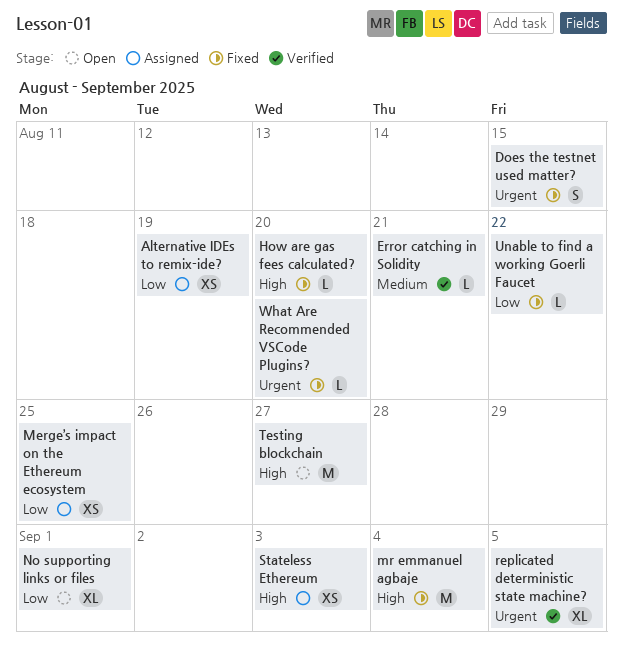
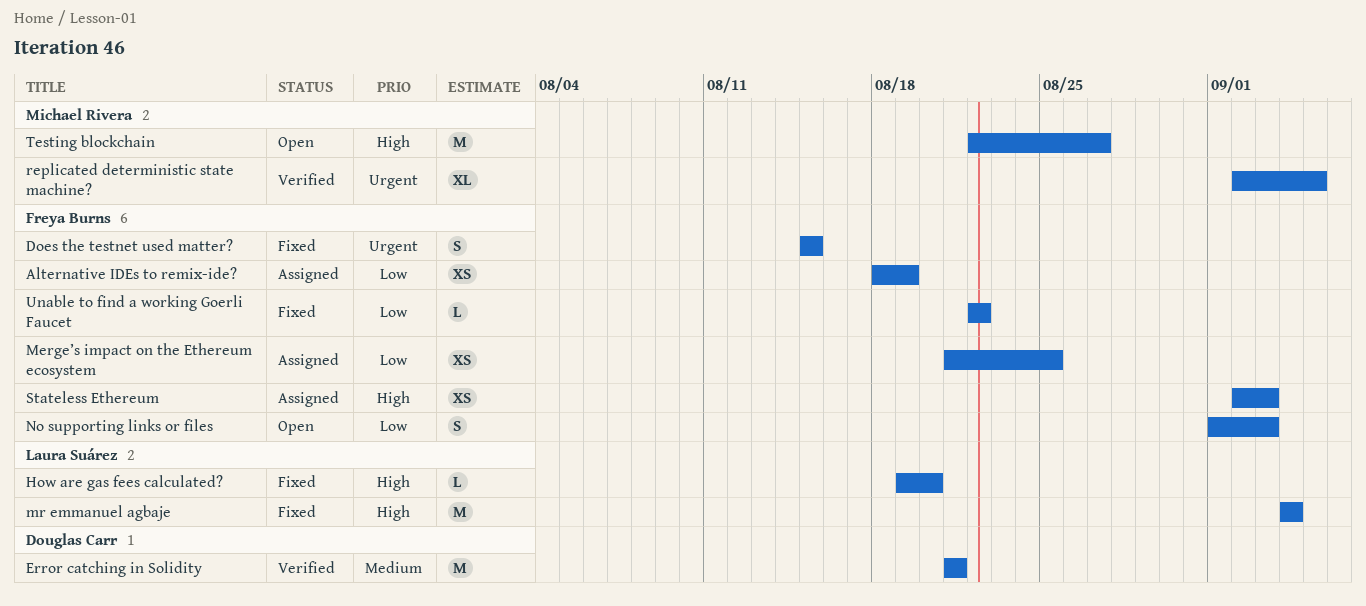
Error catching in Solidity, estimate: L -> M
No supporting links or files, estimate: XL -> S
No supporting links or files, due: Sep 1 -> Sep 3
What Are Recommended VSCode Plugins?: present -> none

